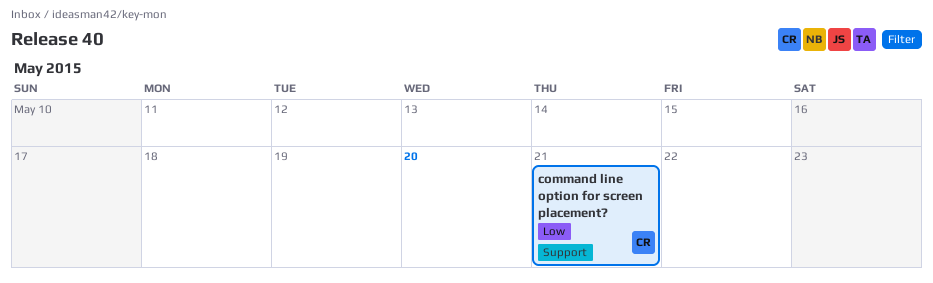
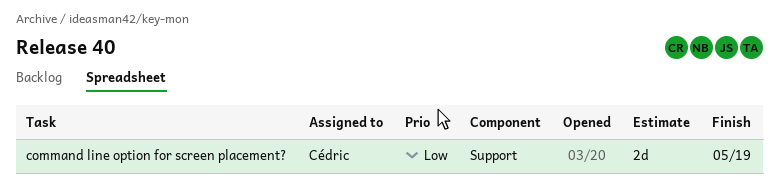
command line option for screen placement?, due: May 21 -> May 19

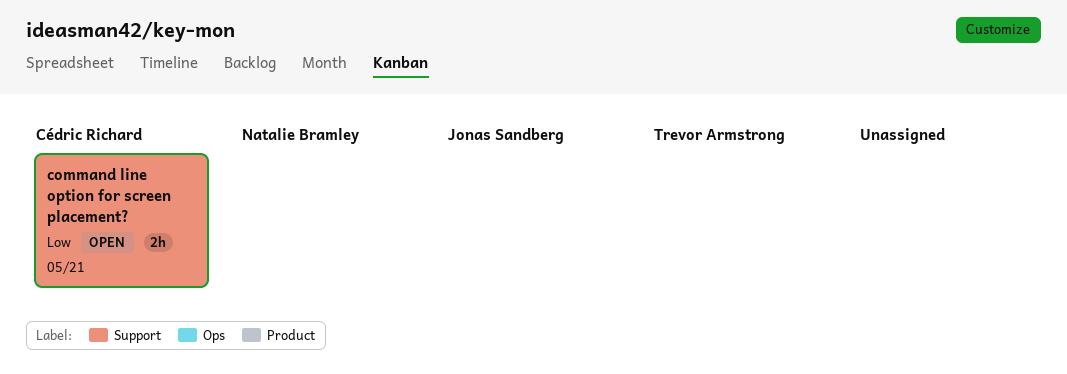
command line option for screen placement?, estimate: 2d -> 2h
command line option for screen placement?, due: May 19 -> May 21

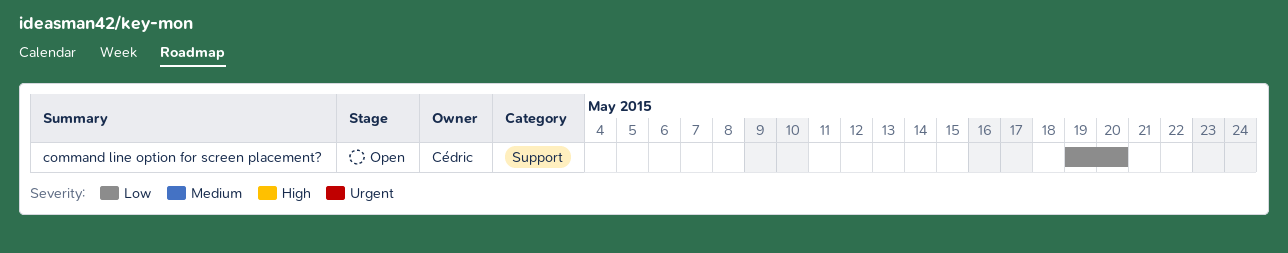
command line option for screen placement?, due: May 21 -> May 20

